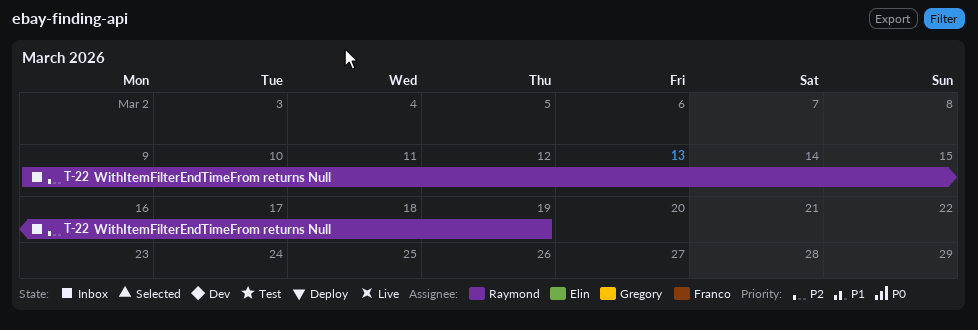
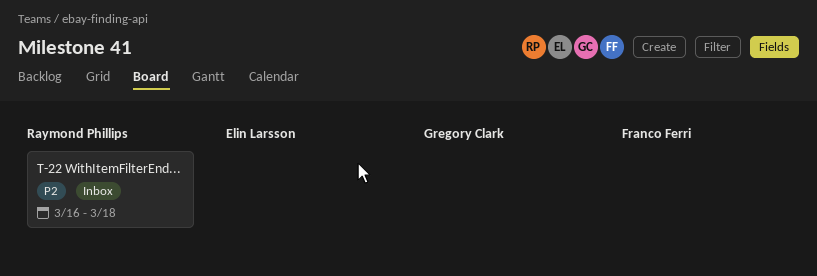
T-22, start: Mar 9 -> Mar 16
T-22, due: Mar 19 -> Mar 18

